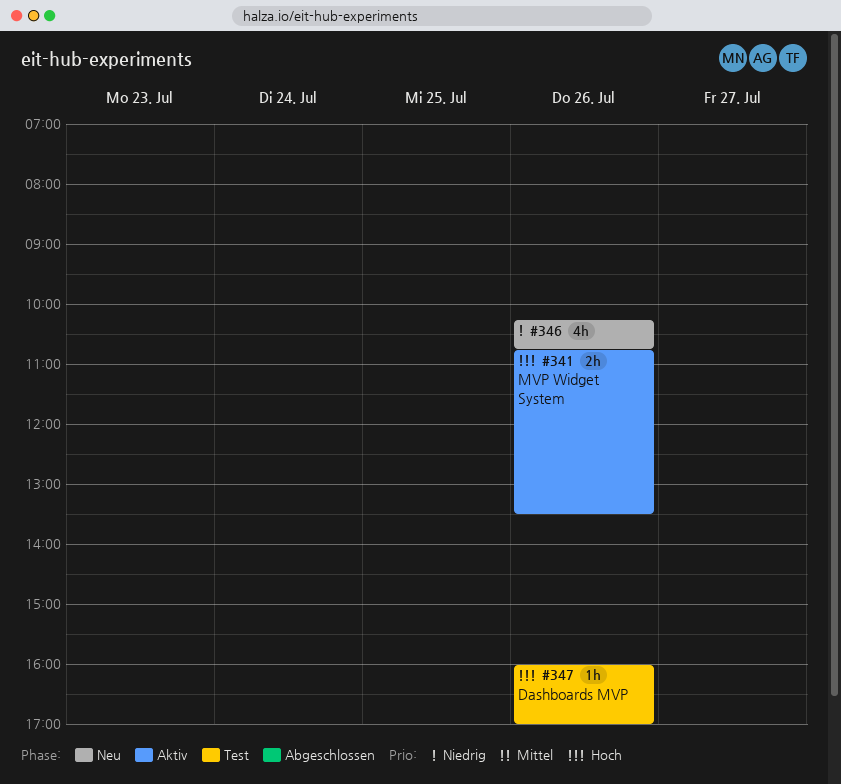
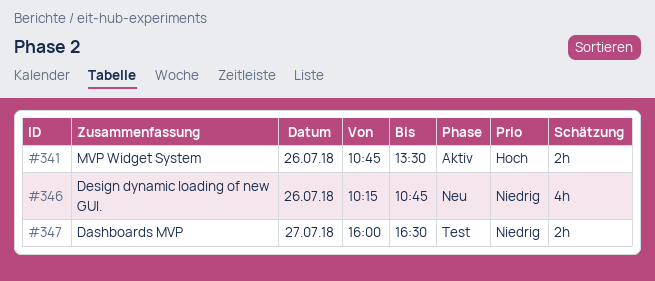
#347, priority: Hoch -> Niedrig
#347, estimate: 1h -> 2h
#347, day: Jul 26 -> Jul 27
#347, ends: 17:00 -> 16:30

